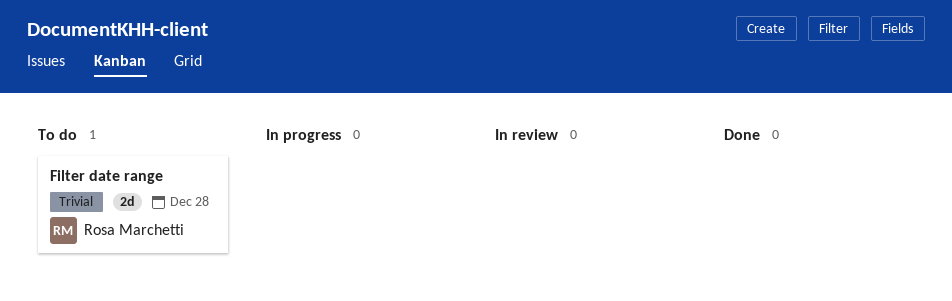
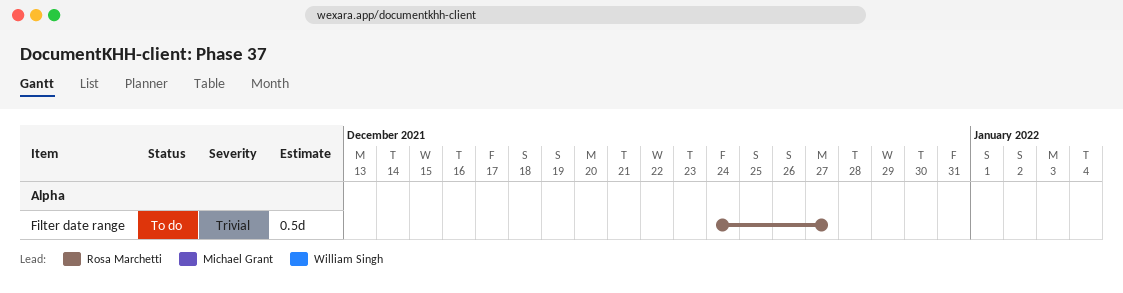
Filter date range, estimate: 2d -> 0.5d
Filter date range, due: Dec 28 -> Dec 27

